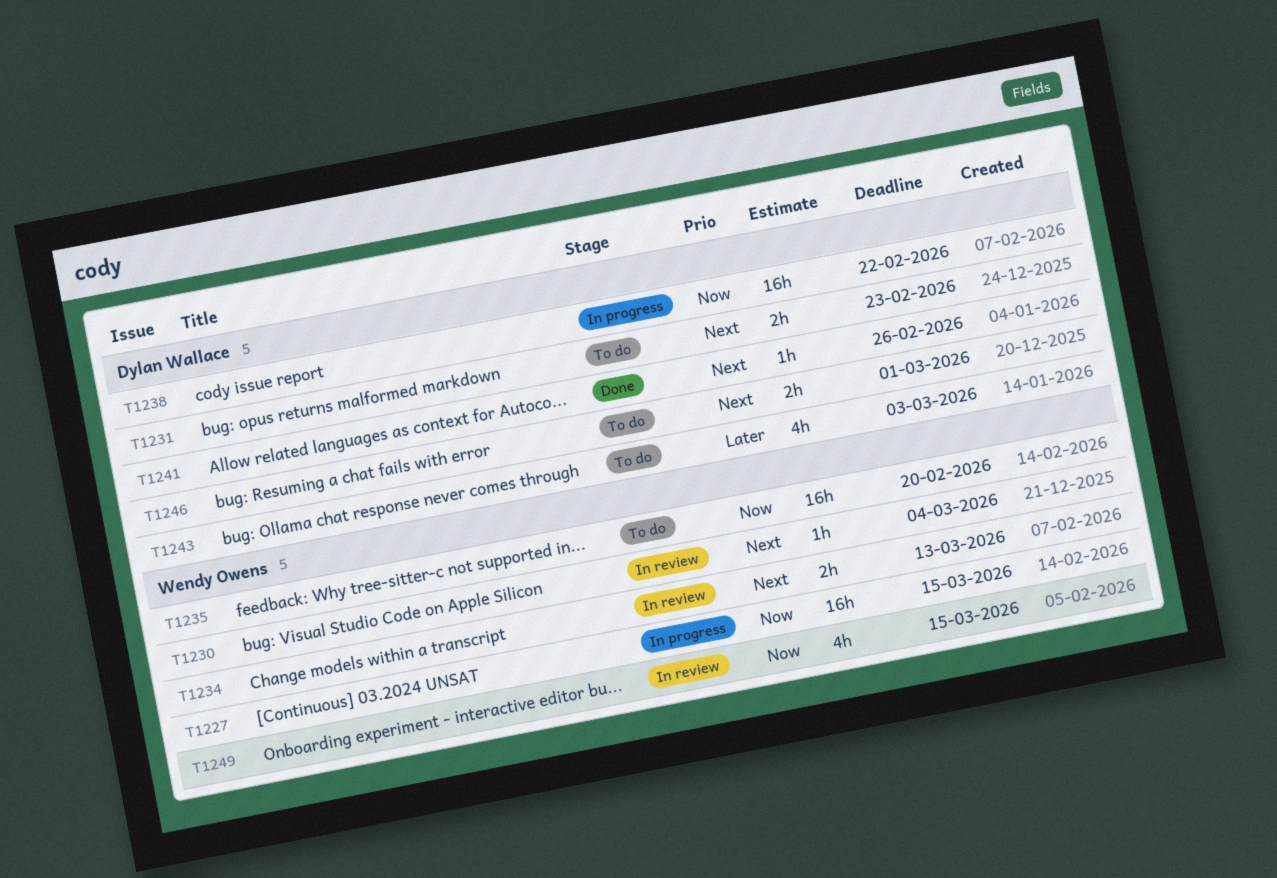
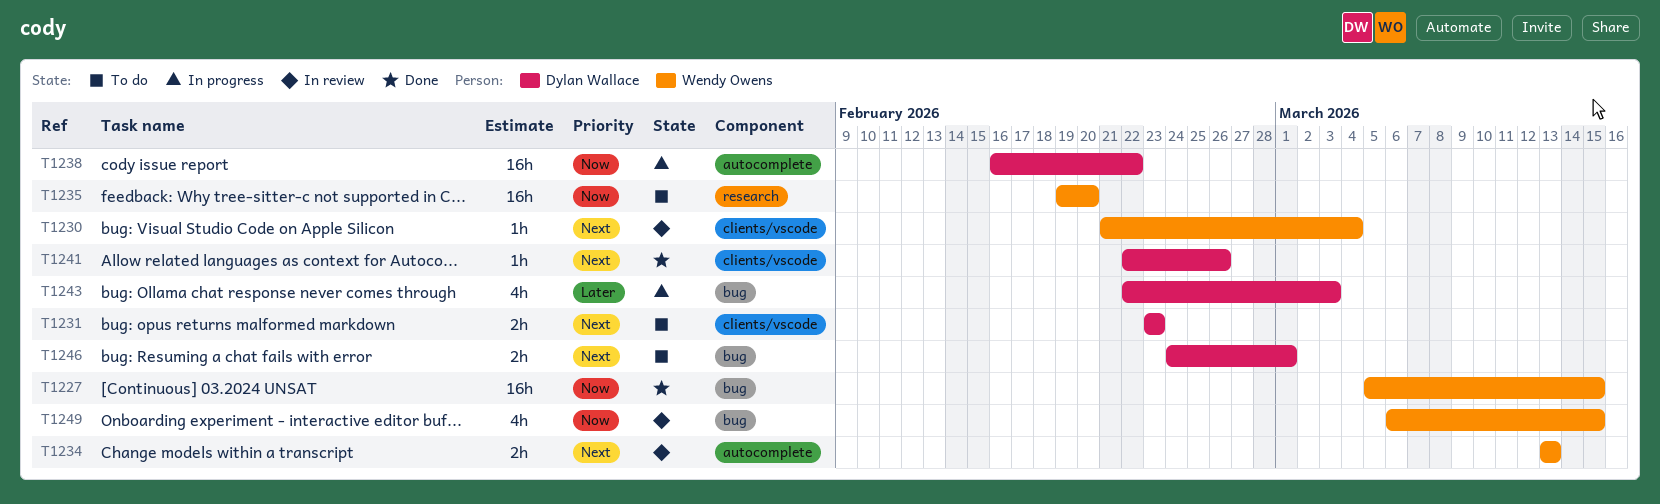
T1227, status: In progress -> Done
T1243, status: To do -> In progress

